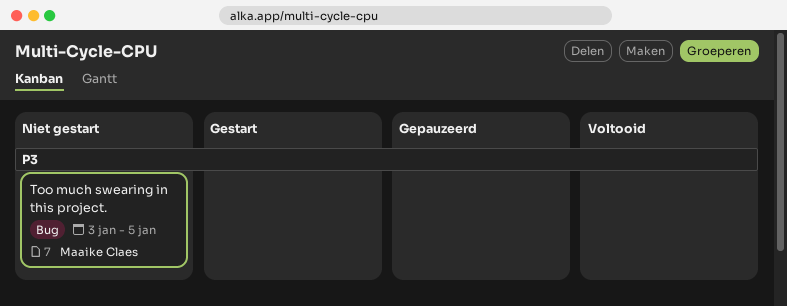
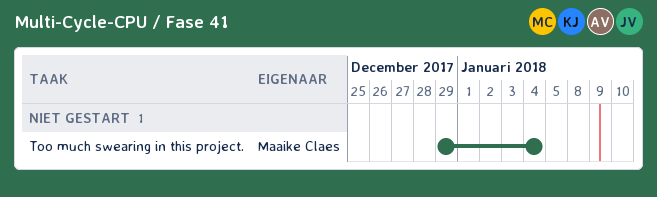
Too much swearing in this project., start: Jan 3 -> Dec 29
Too much swearing in this project., due: Jan 5 -> Jan 4

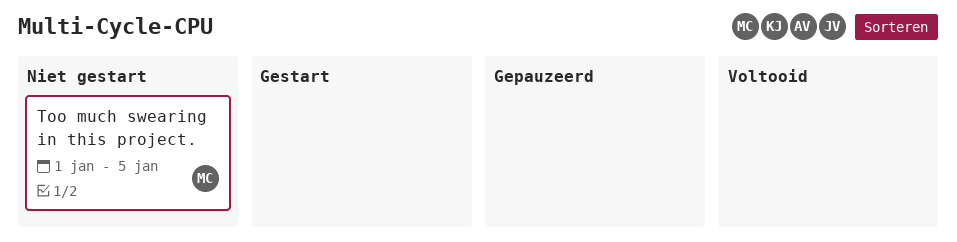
Too much swearing in this project., start: Dec 29 -> Jan 1
Too much swearing in this project., due: Jan 4 -> Jan 5

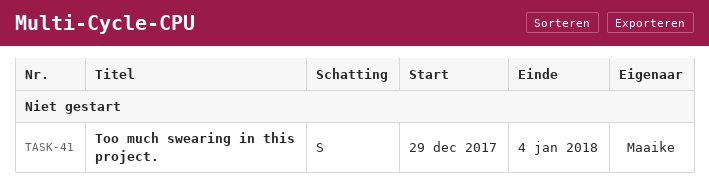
Too much swearing in this project., start: Jan 1 -> Dec 29
Too much swearing in this project., due: Jan 5 -> Jan 4

